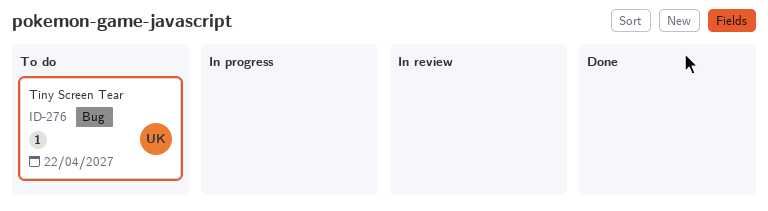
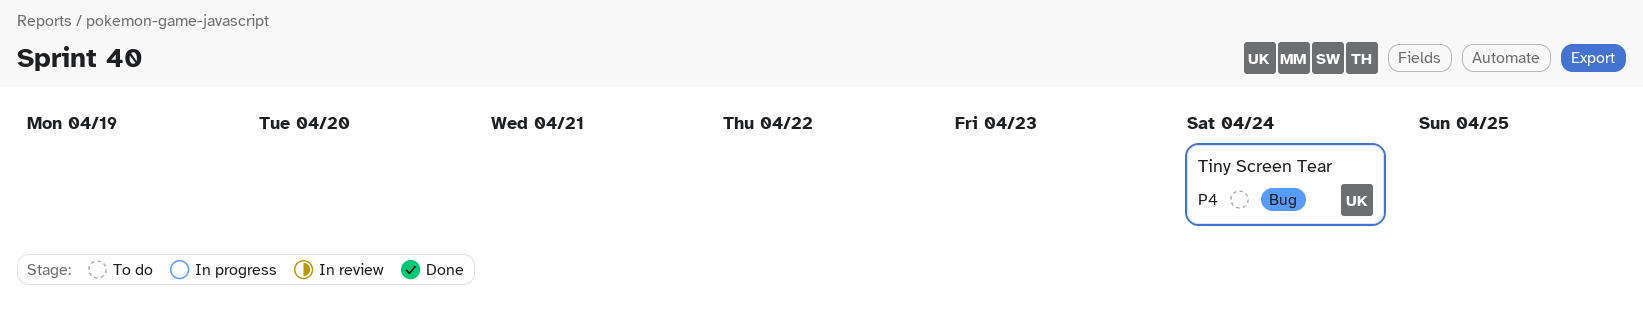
Tiny Screen Tear, due: Apr 22 -> Apr 24

